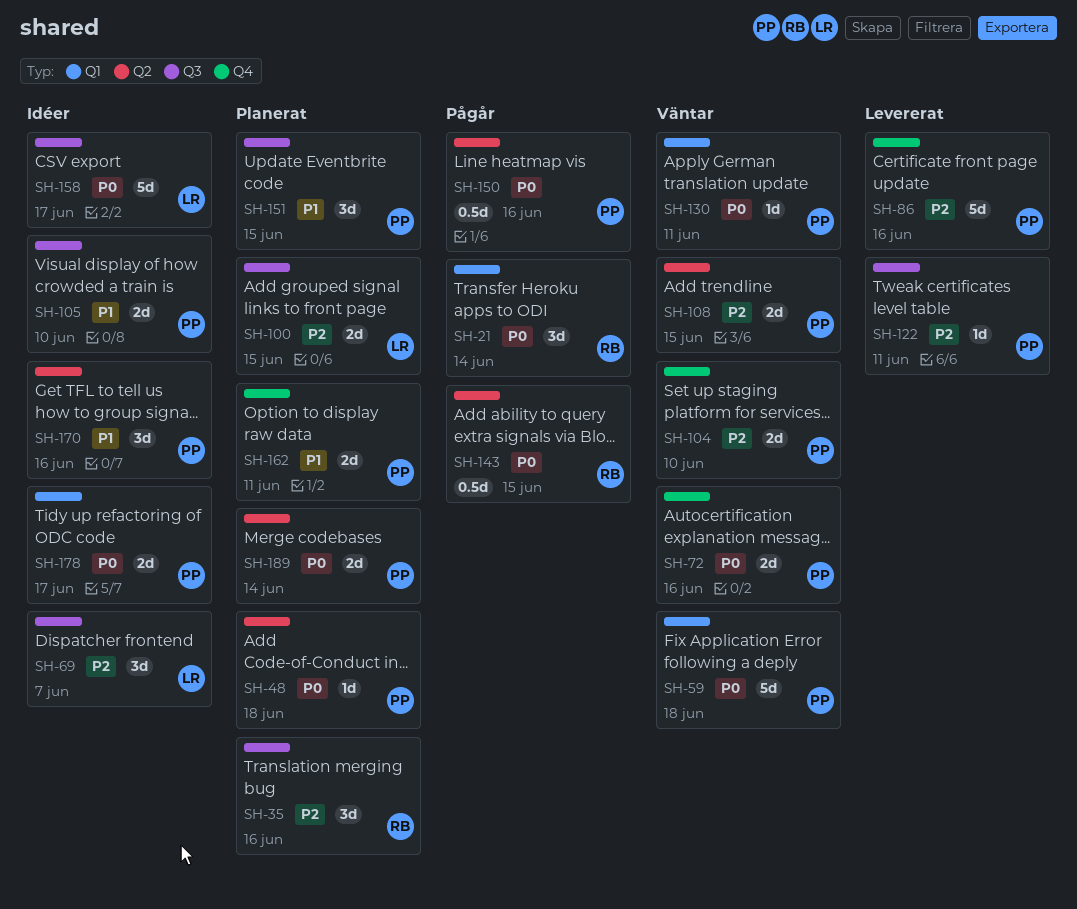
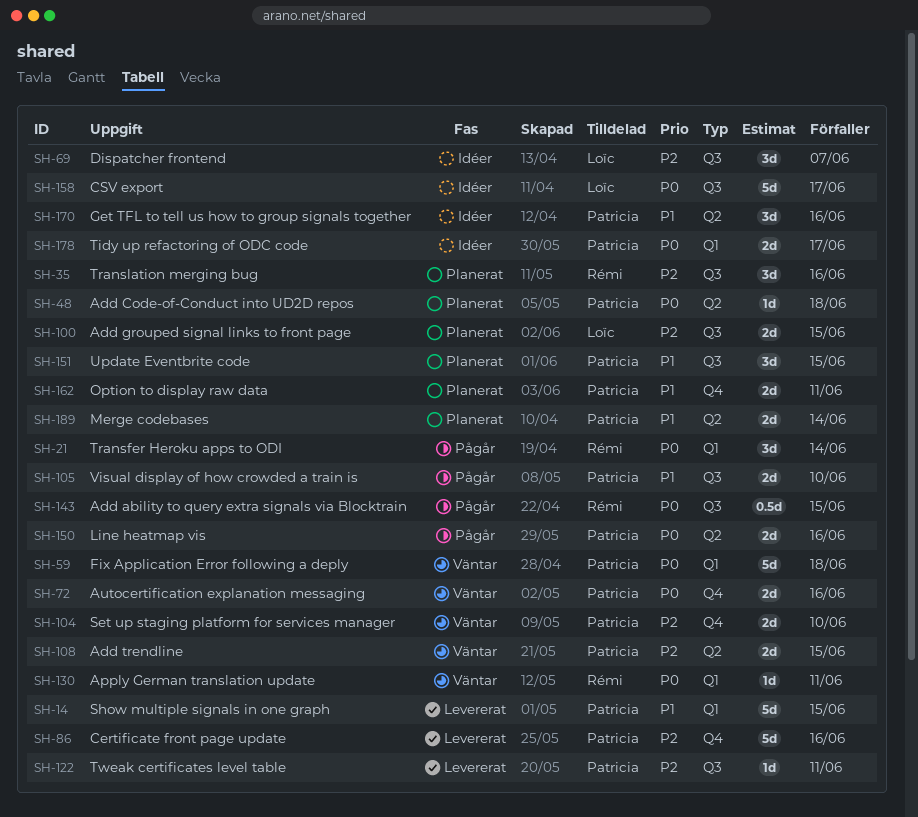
SH-14: none -> present
SH-105, status: Idéer -> Pågår
SH-130, owner: Patricia -> Rémi
SH-143, label: Q2 -> Q3
SH-150, estimate: 0.5d -> 2d
SH-189, priority: P0 -> P1

